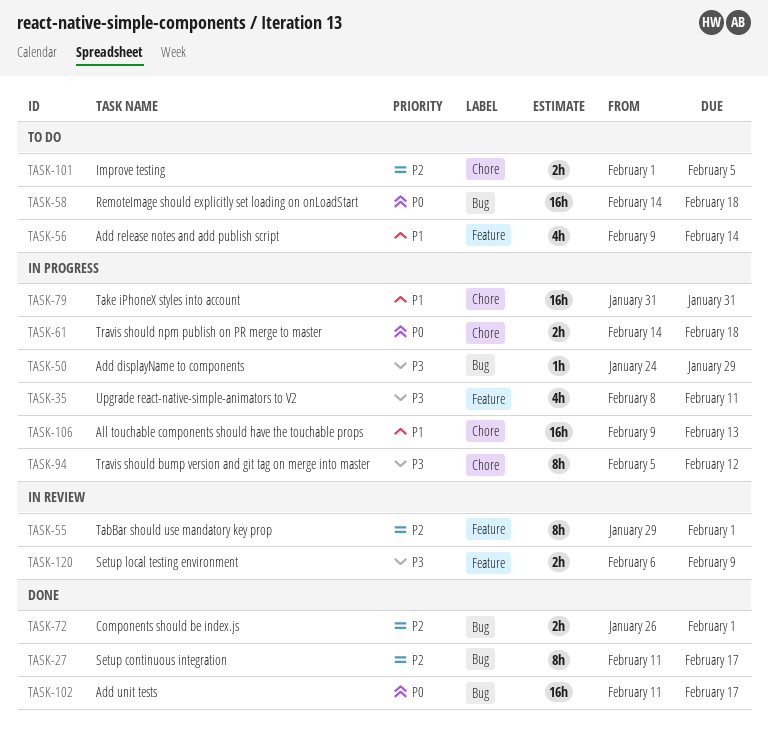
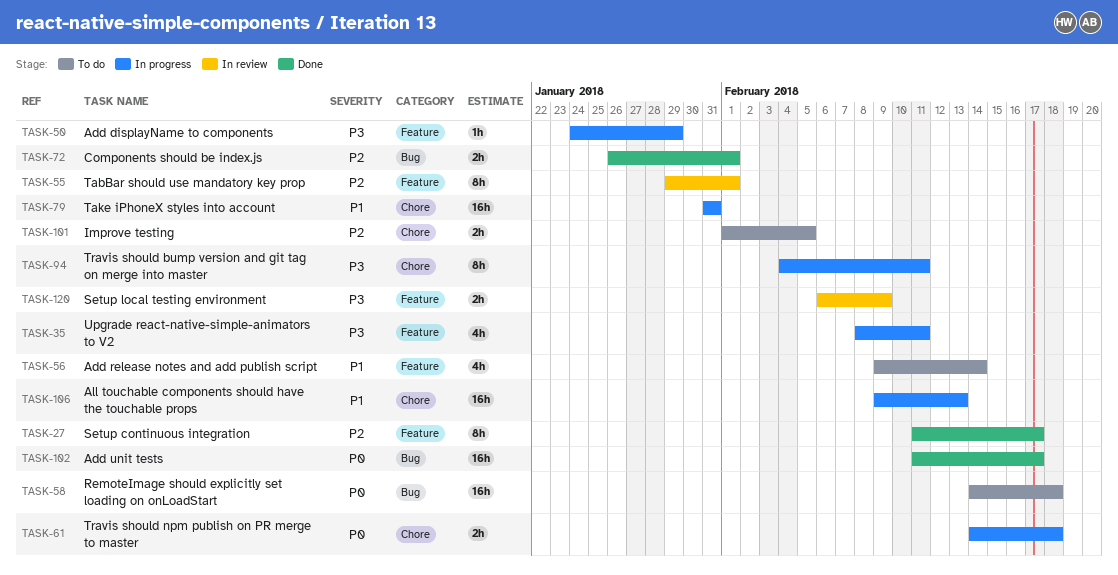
TASK-27, label: Bug -> Feature
TASK-50, label: Bug -> Feature
TASK-94, start: Feb 5 -> Feb 4
TASK-94, due: Feb 12 -> Feb 11

